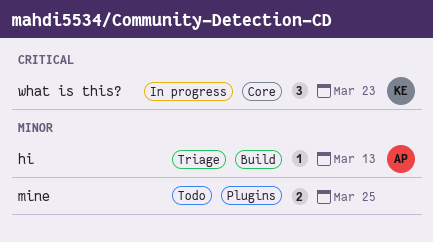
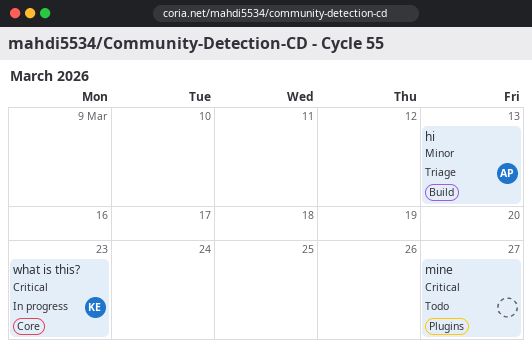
mine, priority: Minor -> Critical
mine, due: Mar 25 -> Mar 27

